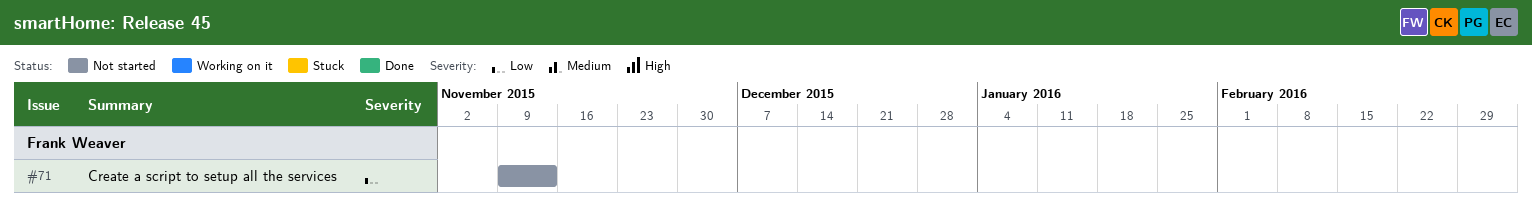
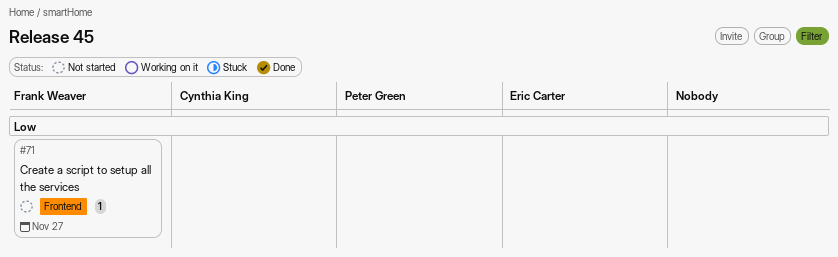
#71, due: Nov 13 -> Nov 27

